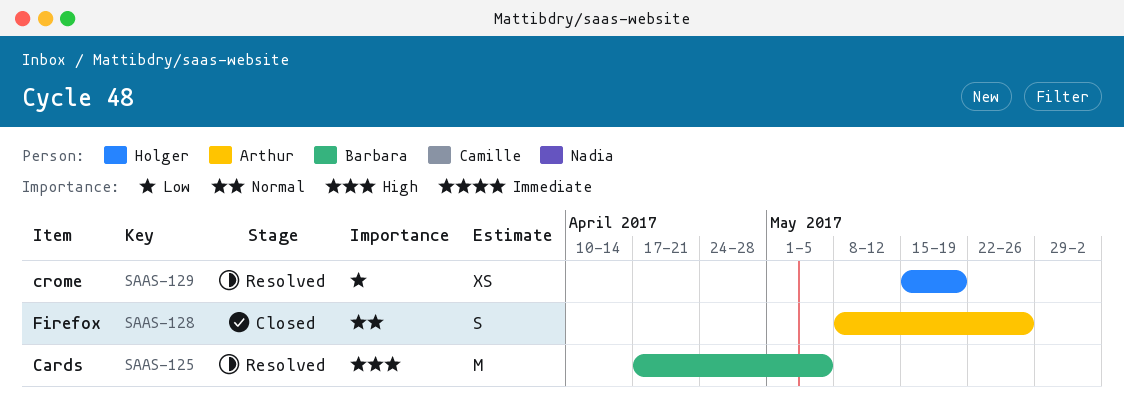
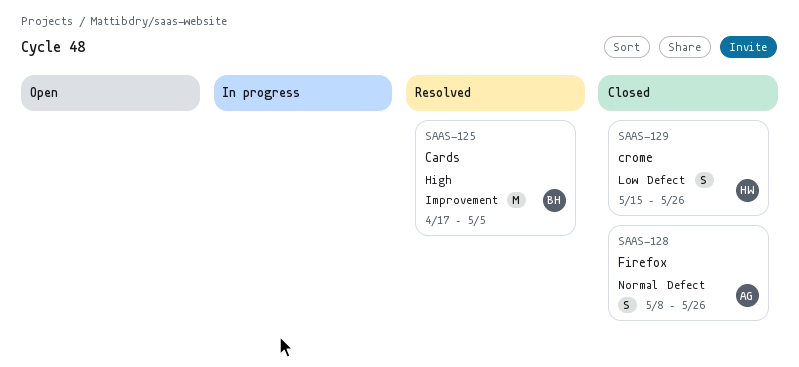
SAAS-129, status: Resolved -> Closed
SAAS-129, estimate: XS -> S
SAAS-129, due: May 19 -> May 26

